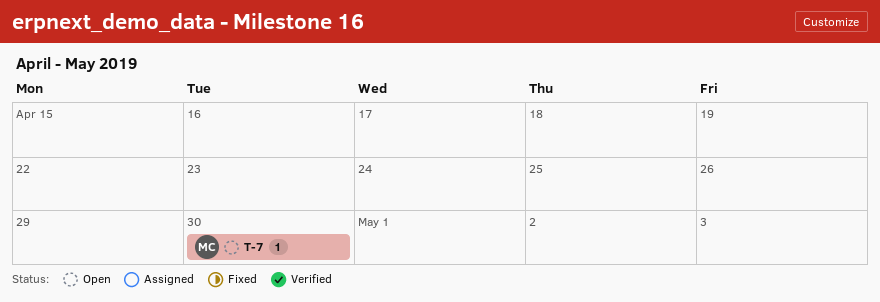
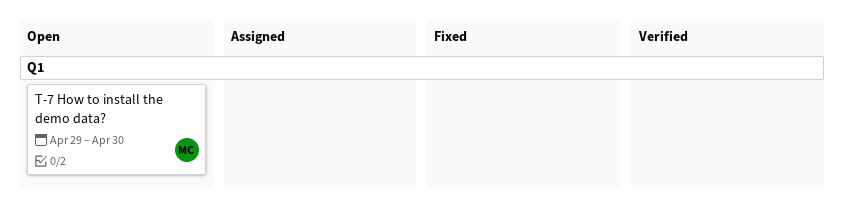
T-7, start: Apr 30 -> Apr 29

